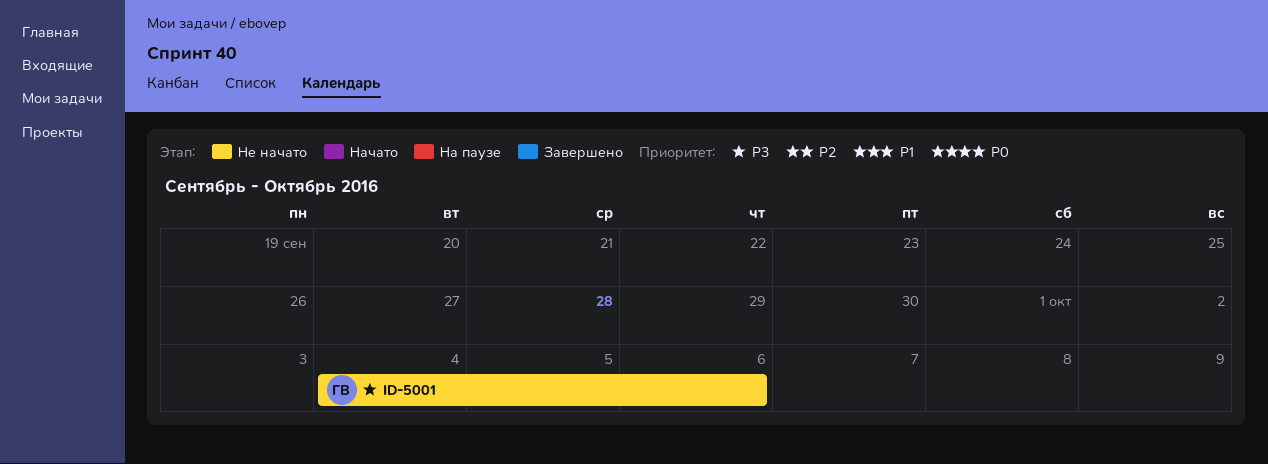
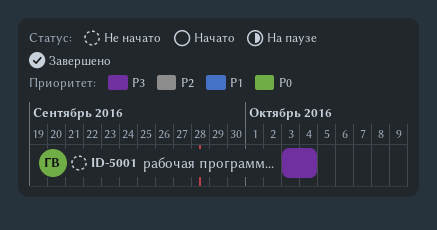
ID-5001, start: Oct 4 -> Oct 3
ID-5001, due: Oct 6 -> Oct 4

